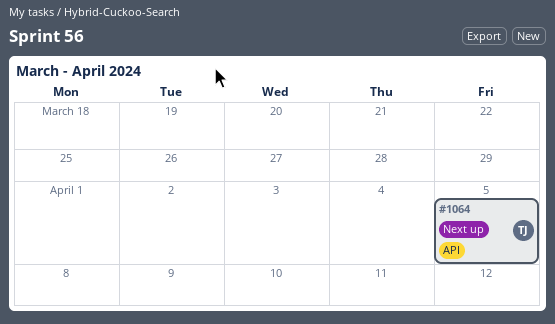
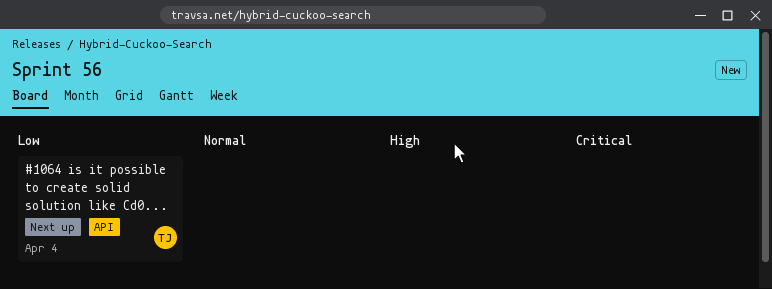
#1064, due: Apr 5 -> Apr 4

